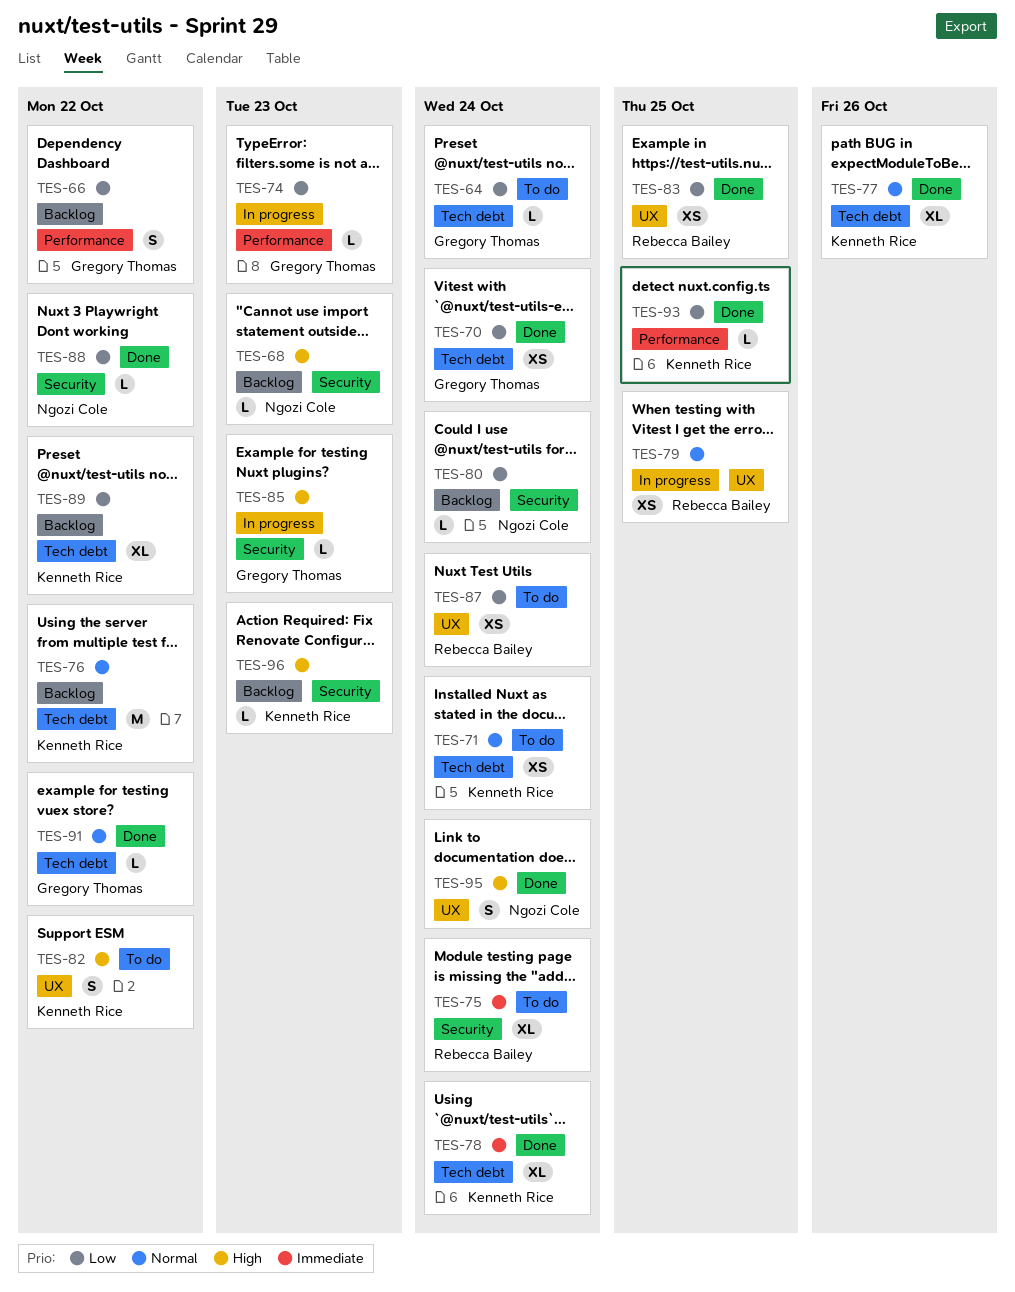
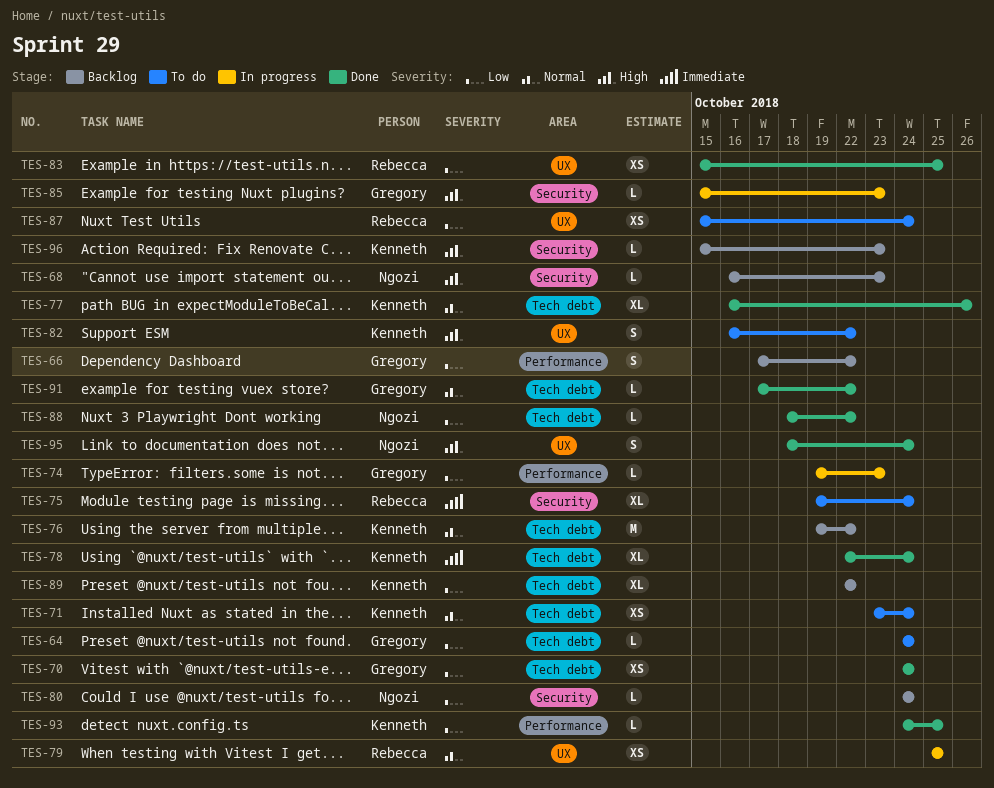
TES-88, label: Security -> Tech debt

